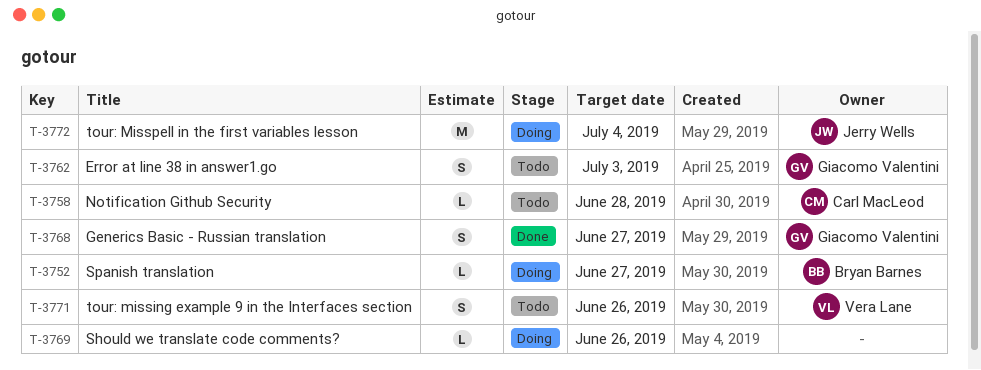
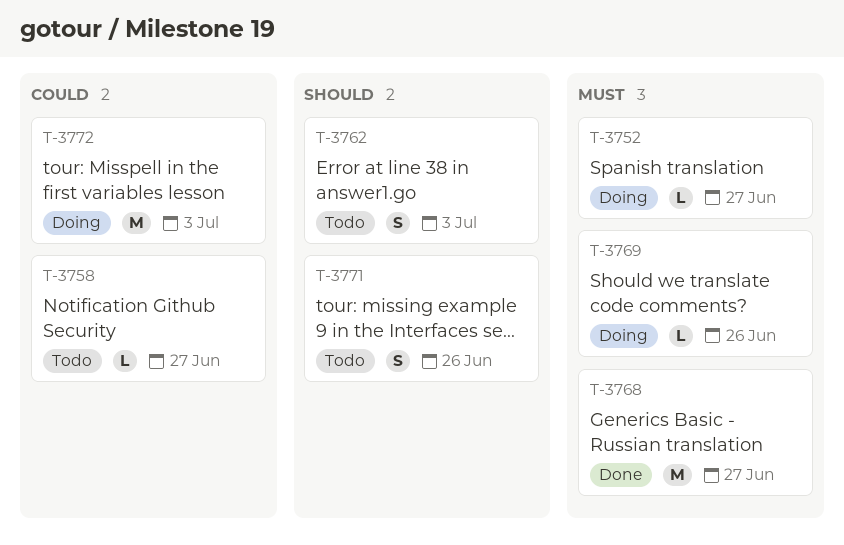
T-3758, due: Jun 28 -> Jun 27
T-3768, estimate: S -> M
T-3772, due: Jul 4 -> Jul 3

